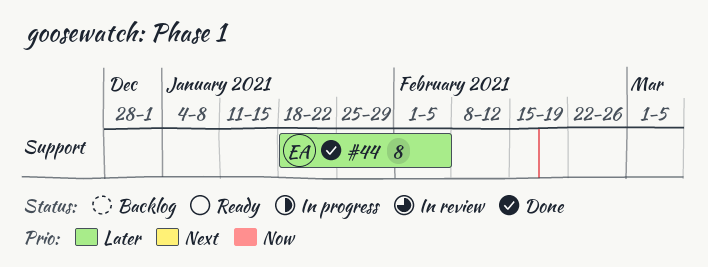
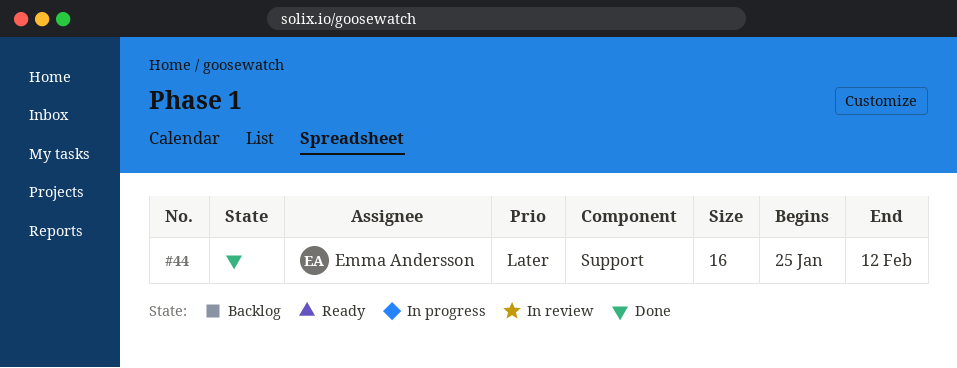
#44, estimate: 8 -> 16
#44, start: Jan 18 -> Jan 25
#44, due: Feb 5 -> Feb 12

